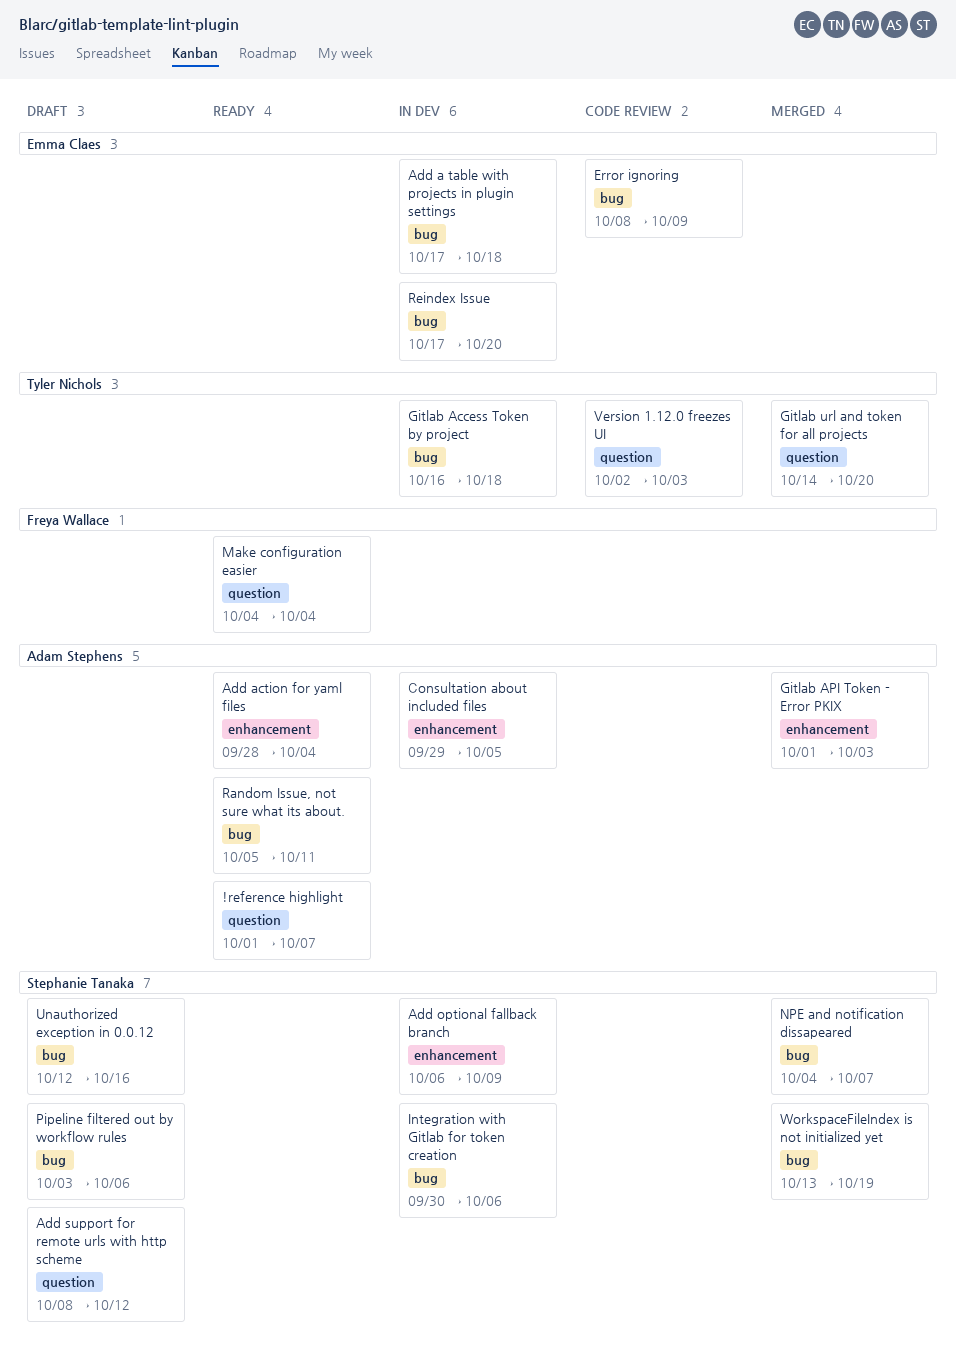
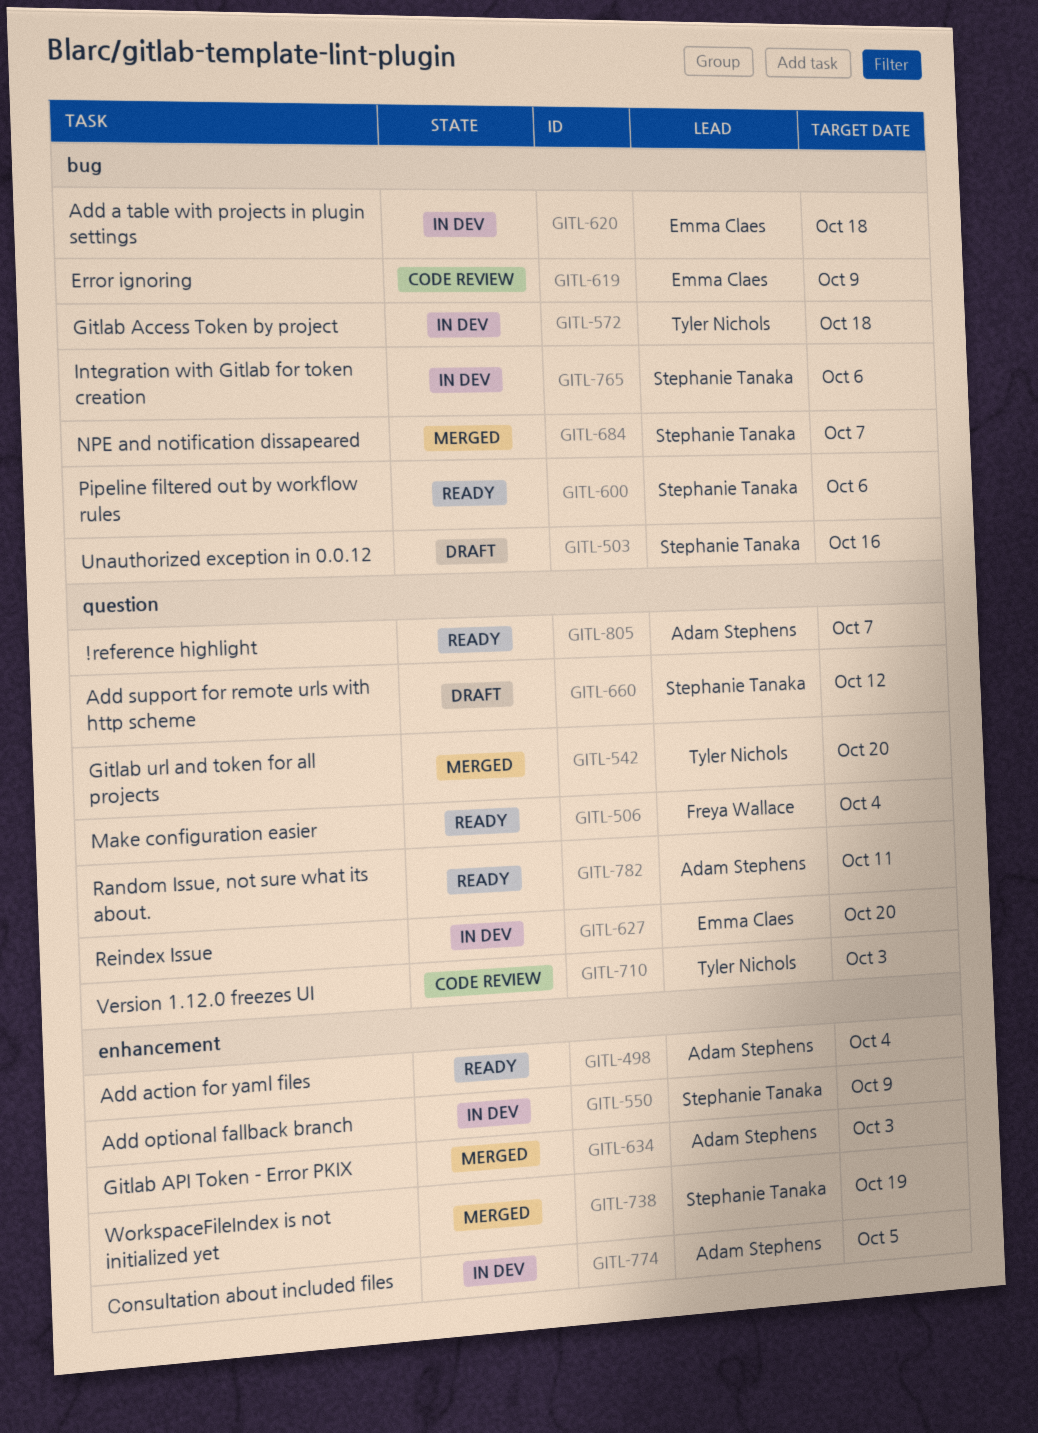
Pipeline filtered out by workflow rules, status: Draft -> Ready
Random Issue, not sure what its about., label: bug -> question
Reindex Issue, label: bug -> question
WorkspaceFileIndex is not initialized yet, label: bug -> enhancement

